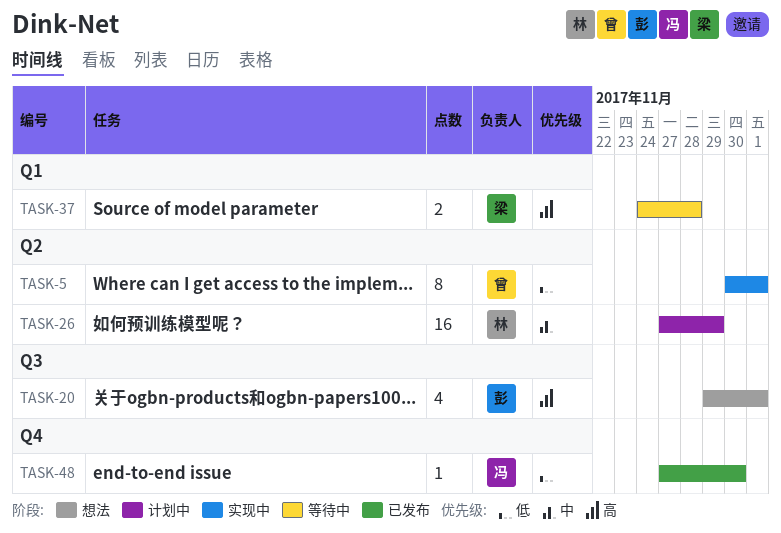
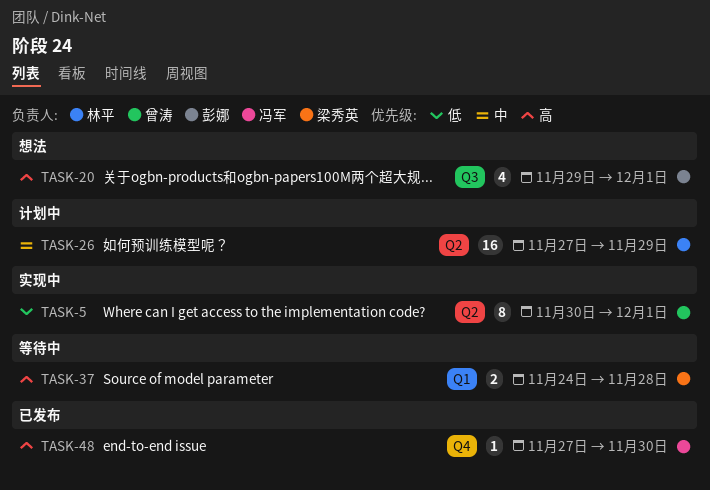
TASK-48, priority: 低 -> 高

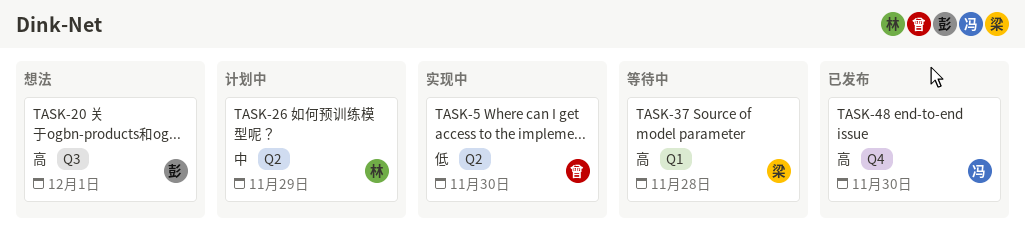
TASK-5, due: Dec 1 -> Nov 30

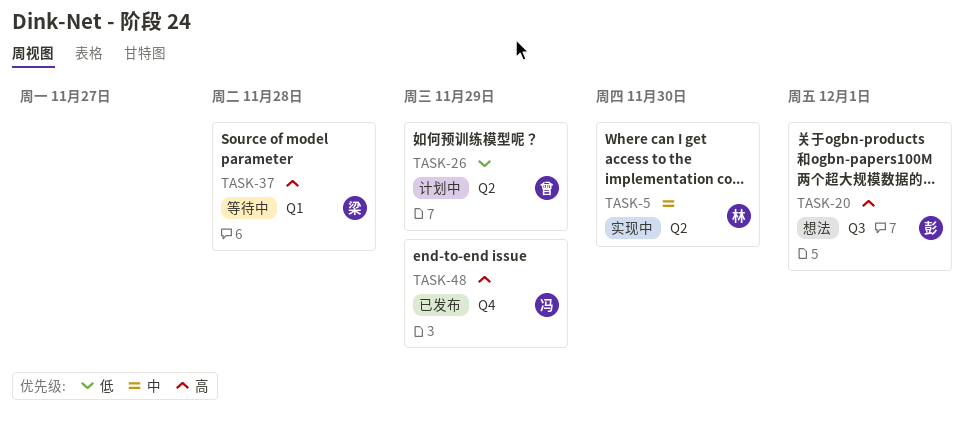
TASK-5, owner: 曾 -> 林
TASK-5, priority: 低 -> 中
TASK-26, owner: 林 -> 曾
TASK-26, priority: 中 -> 低
TASK-48, due: Nov 30 -> Nov 29

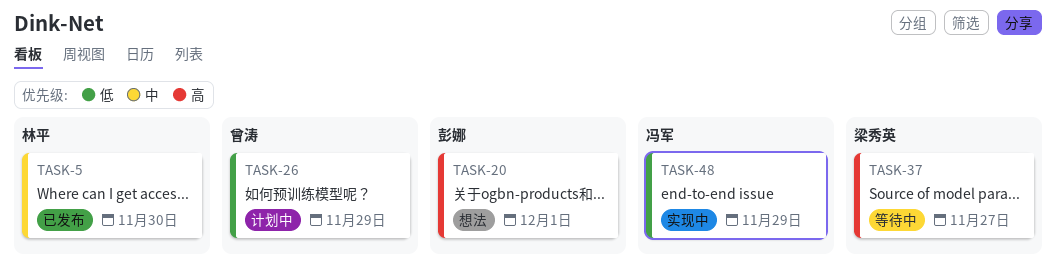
TASK-5, status: 实现中 -> 已发布
TASK-37, due: Nov 28 -> Nov 27
TASK-48, status: 已发布 -> 实现中
TASK-48, priority: 高 -> 低

